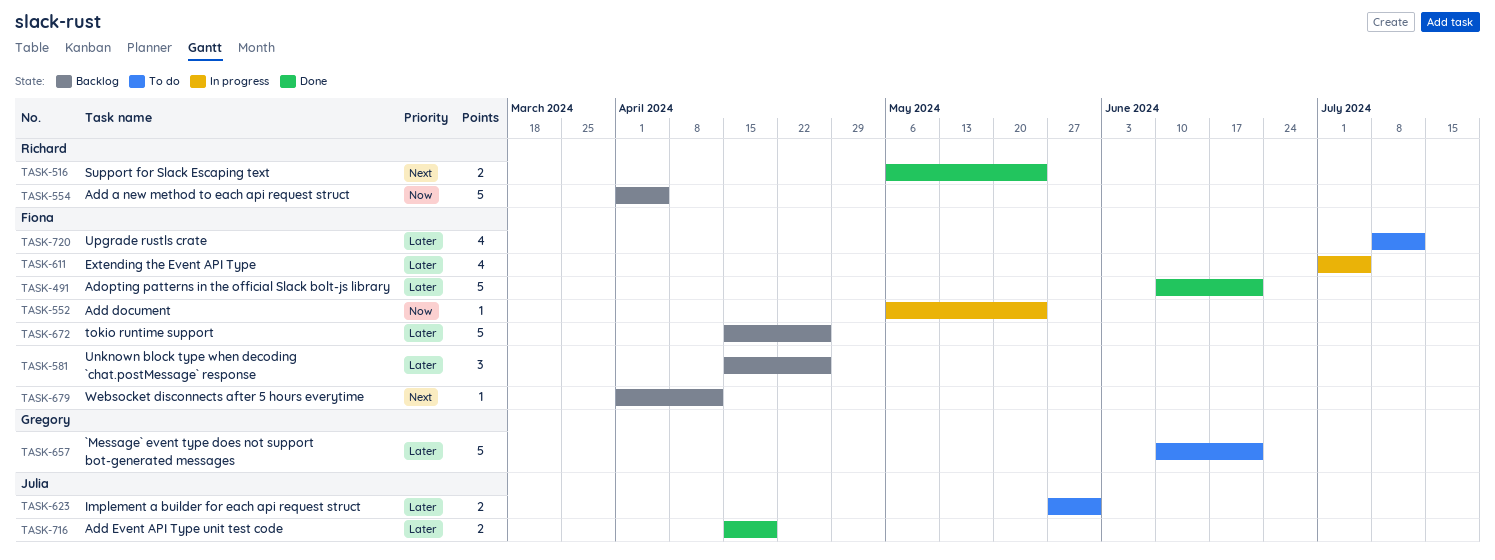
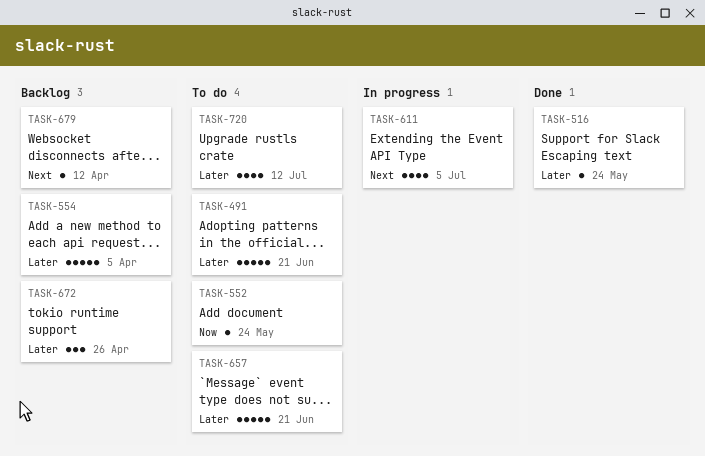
TASK-491, status: Done -> To do
TASK-516, priority: Next -> Later
TASK-516, estimate: 2 -> 1
TASK-552, status: In progress -> To do
TASK-554, priority: Now -> Later
TASK-581: present -> none
TASK-611, priority: Later -> Next
TASK-623: present -> none
TASK-672, estimate: 5 -> 3
TASK-716: present -> none

